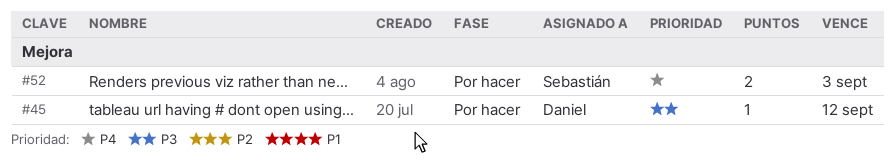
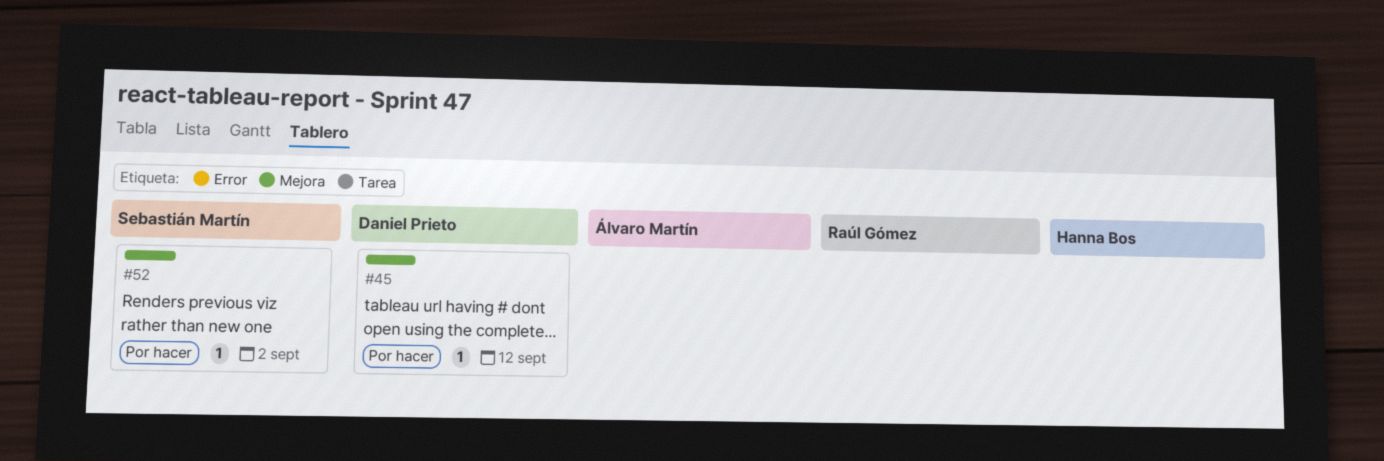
#52, estimate: 2 -> 1
#52, due: Sep 3 -> Sep 2

